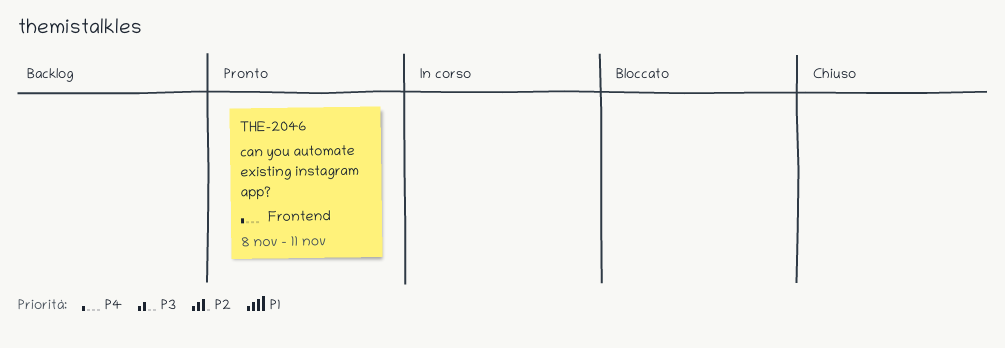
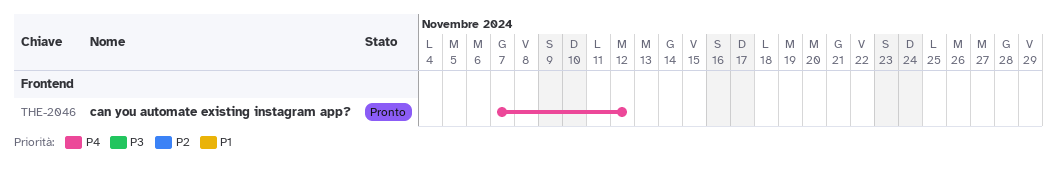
THE-2046, start: Nov 8 -> Nov 7
THE-2046, due: Nov 11 -> Nov 12

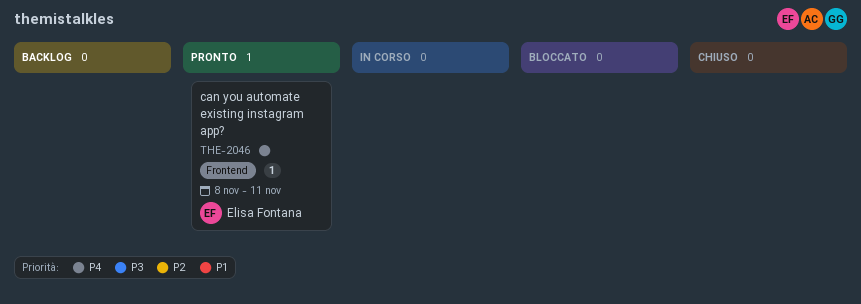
THE-2046, start: Nov 7 -> Nov 8
THE-2046, due: Nov 12 -> Nov 11

